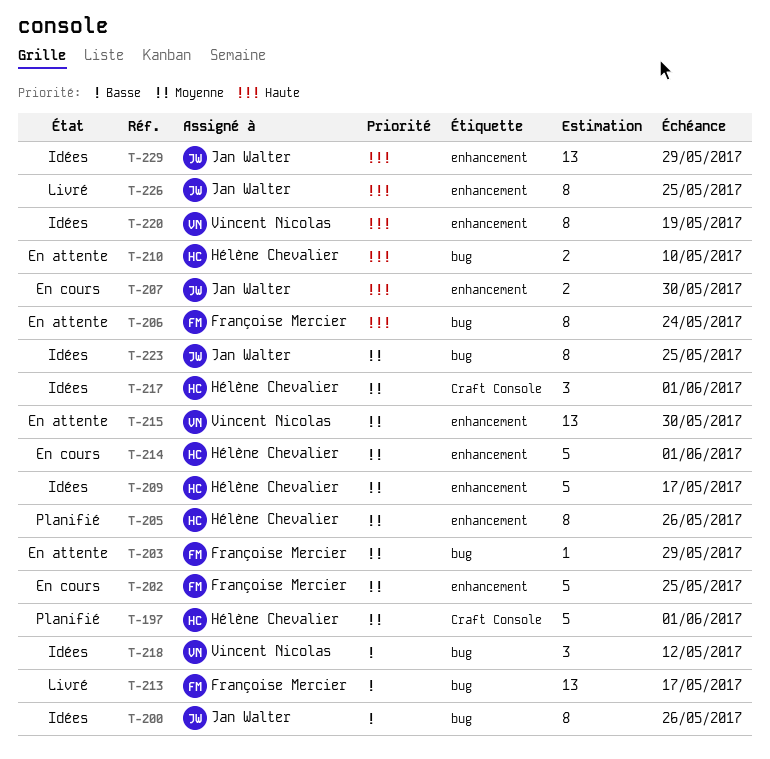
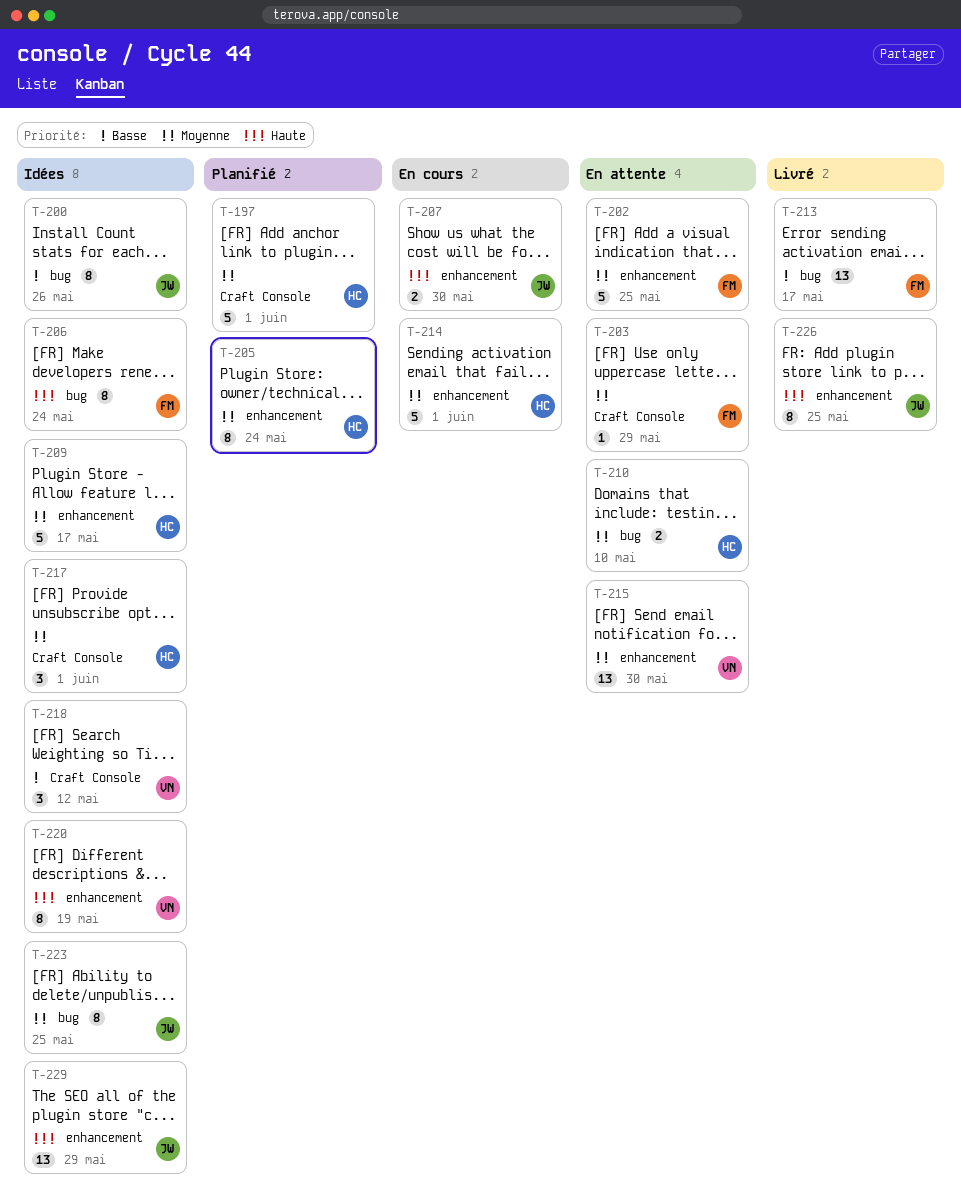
T-202, status: En cours -> En attente
T-203, label: bug -> Craft Console
T-205, due: May 26 -> May 24
T-206, status: En attente -> Idées
T-210, priority: Haute -> Moyenne
T-218, label: bug -> Craft Console

